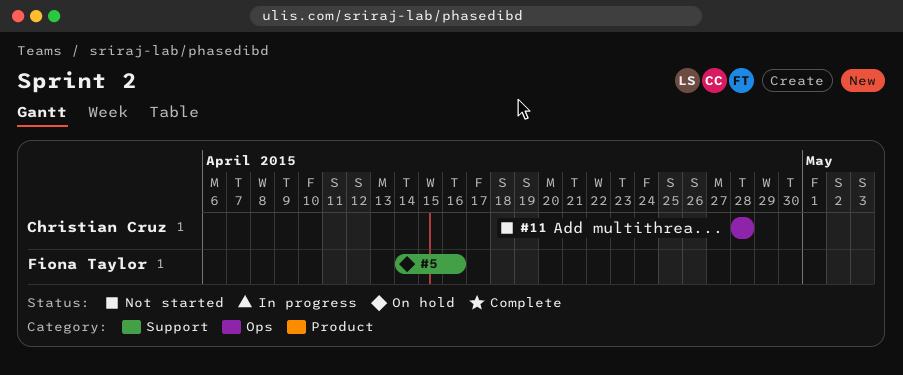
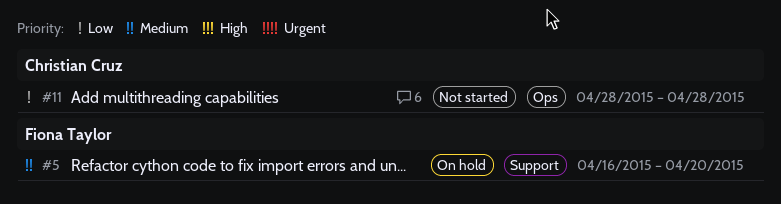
#5, start: Apr 14 -> Apr 16
#5, due: Apr 16 -> Apr 20

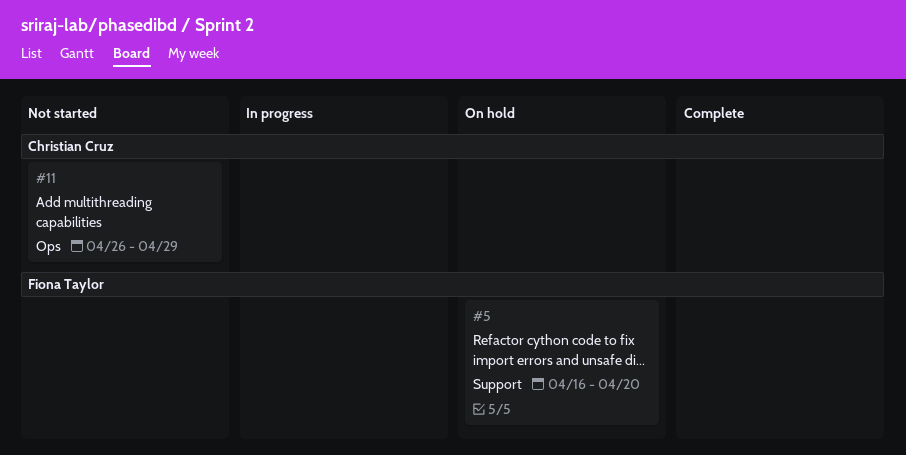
#11, start: Apr 28 -> Apr 26
#11, due: Apr 28 -> Apr 29

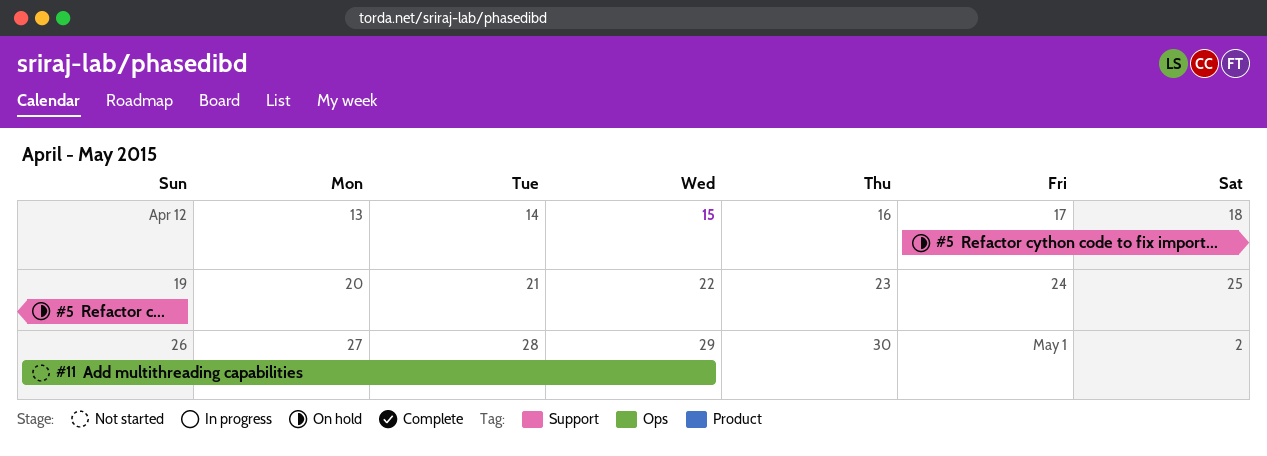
#5, start: Apr 16 -> Apr 17
#5, due: Apr 20 -> Apr 19

